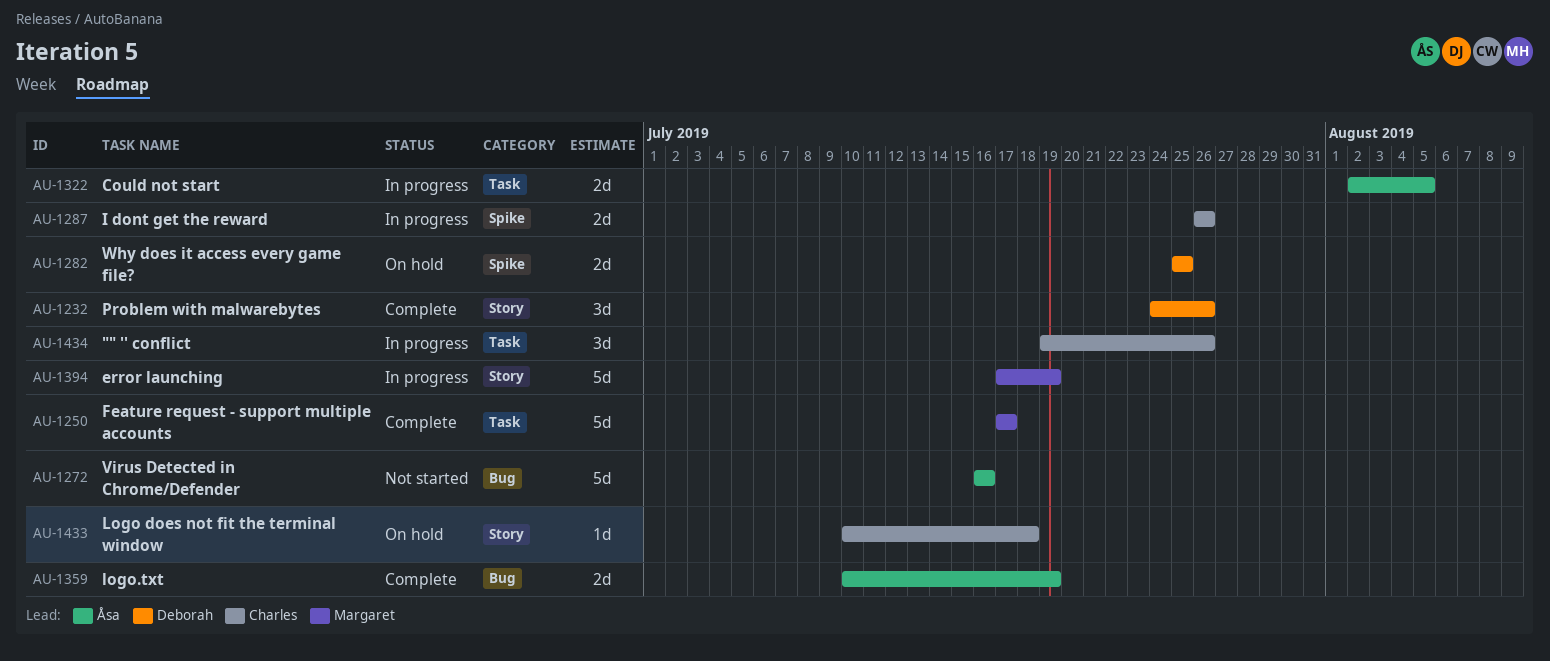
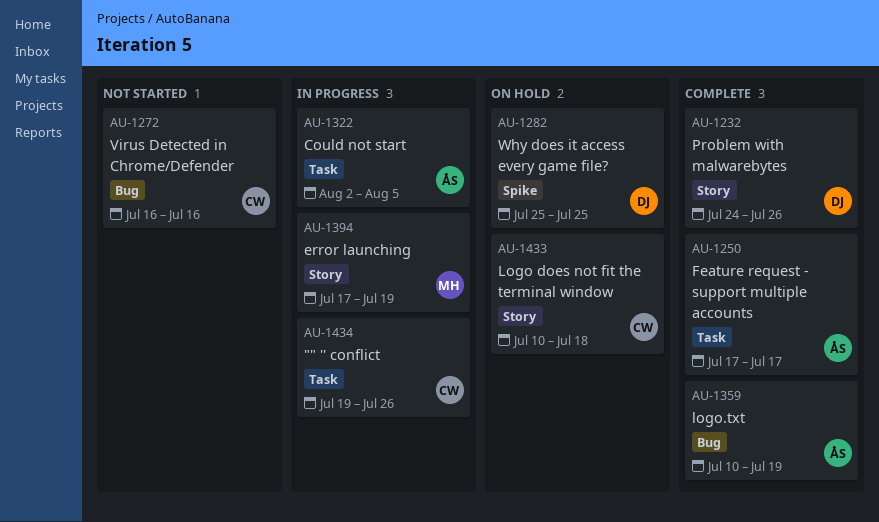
AU-1250, owner: Margaret -> Åsa
AU-1272, owner: Åsa -> Charles
AU-1287: present -> none

